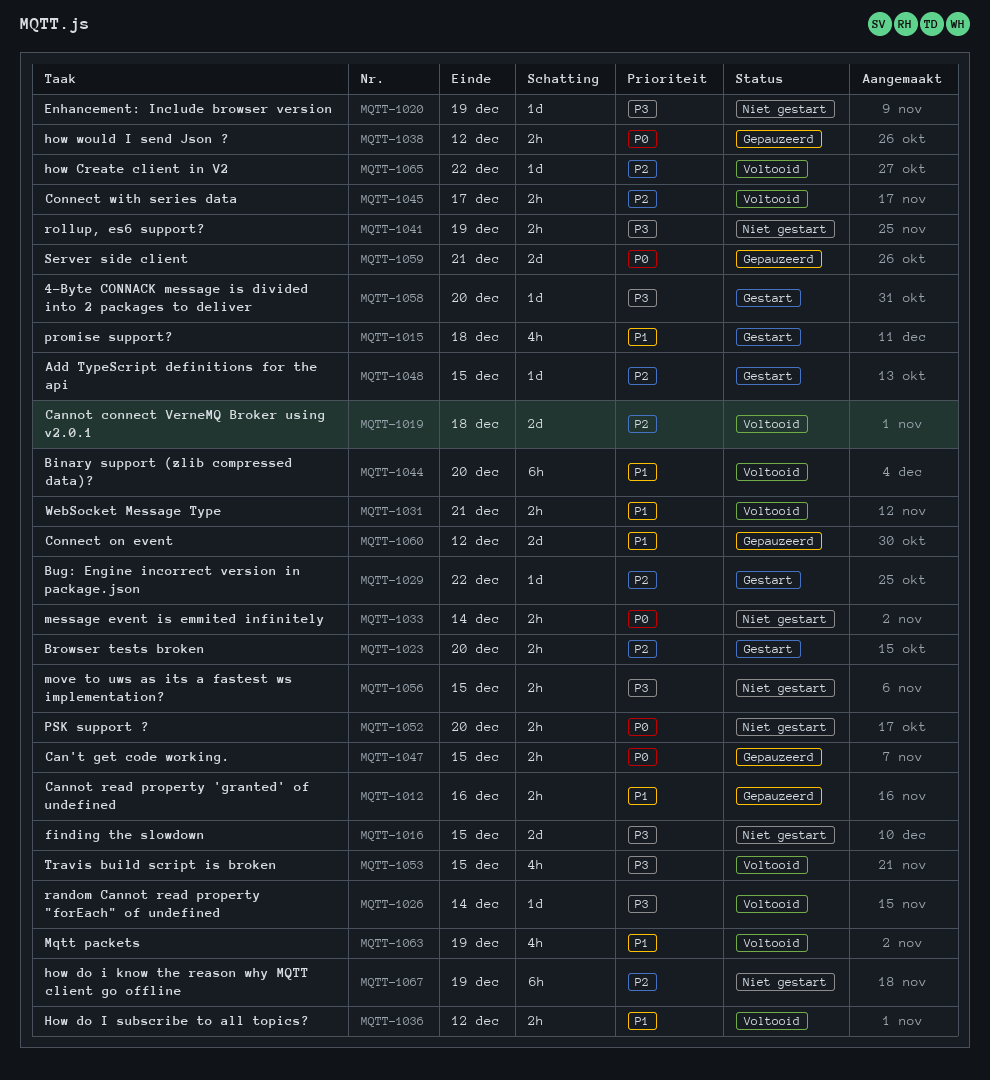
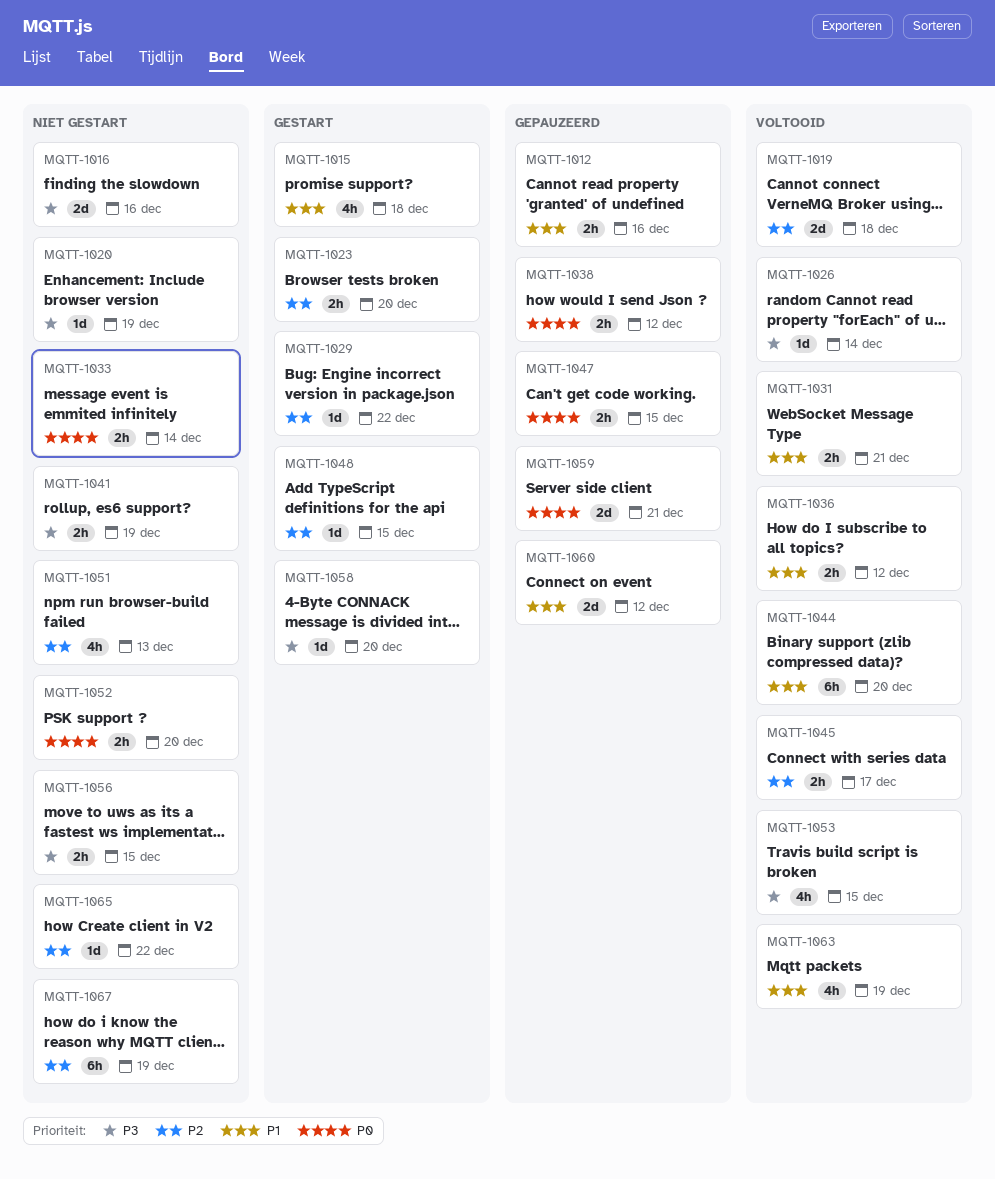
MQTT-1016, due: Dec 15 -> Dec 16
MQTT-1051: none -> present
MQTT-1065, status: Voltooid -> Niet gestart

